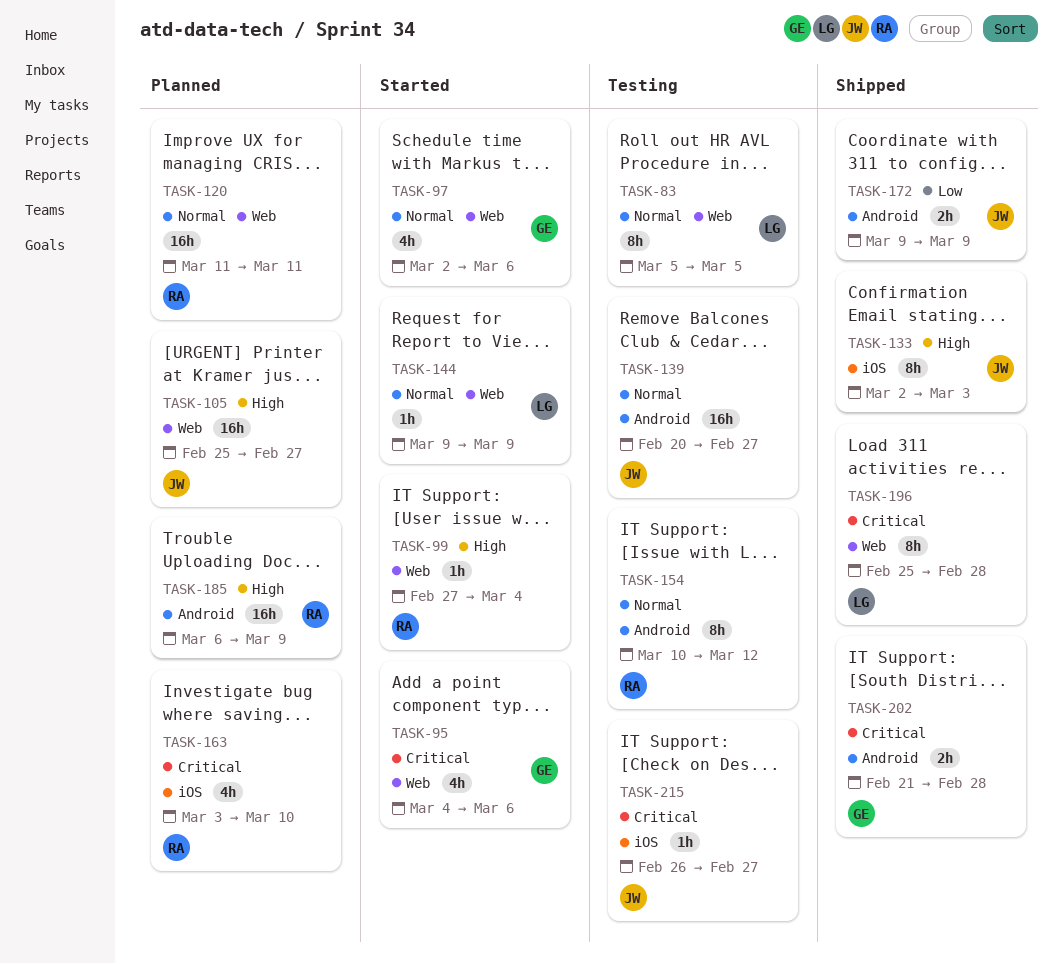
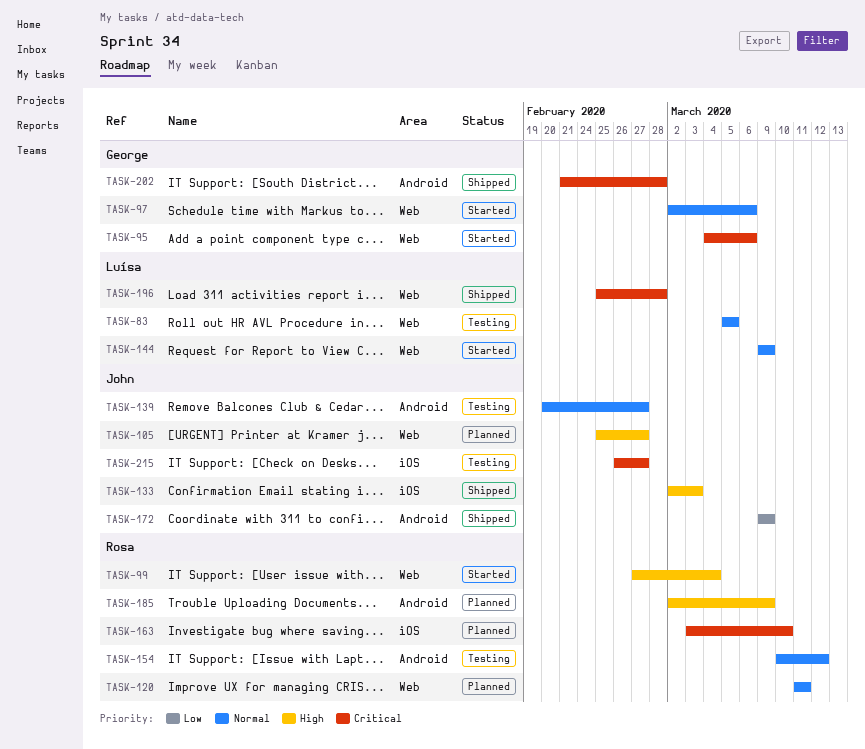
TASK-185, start: Mar 6 -> Mar 2

